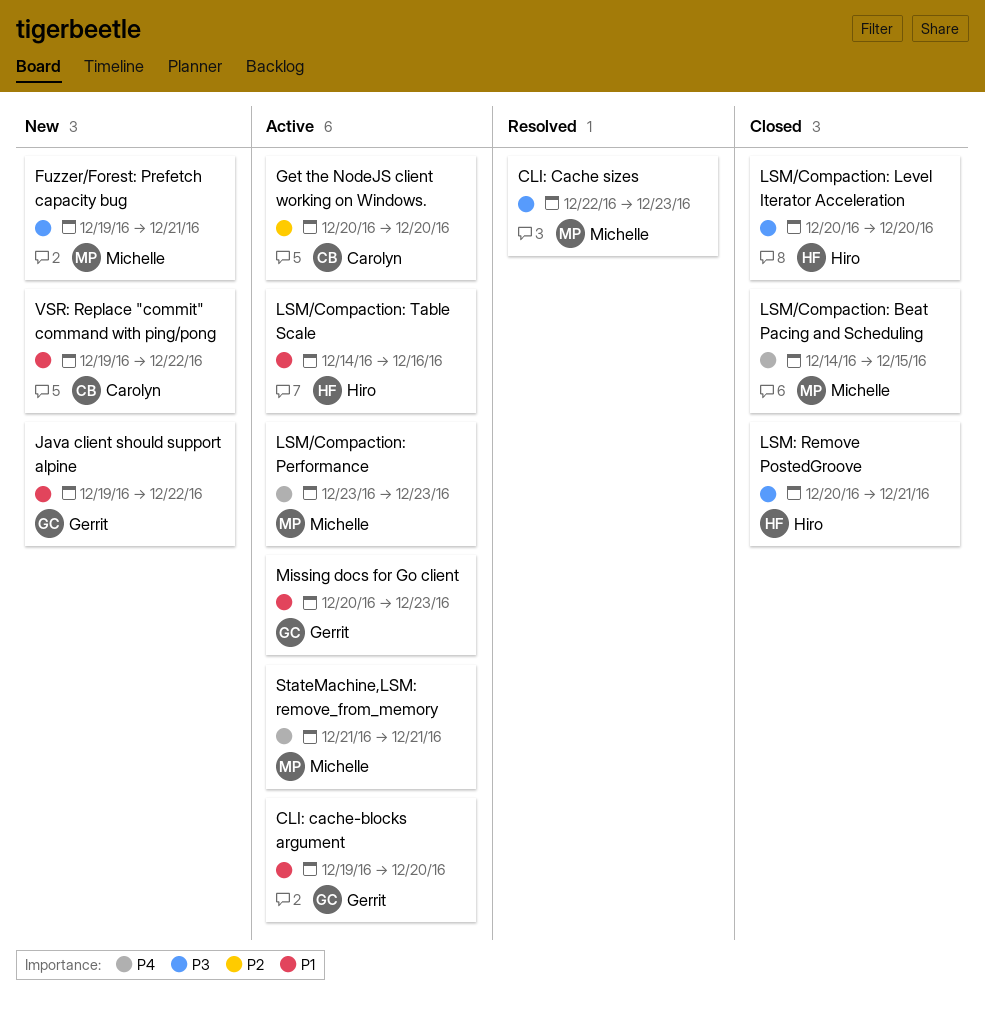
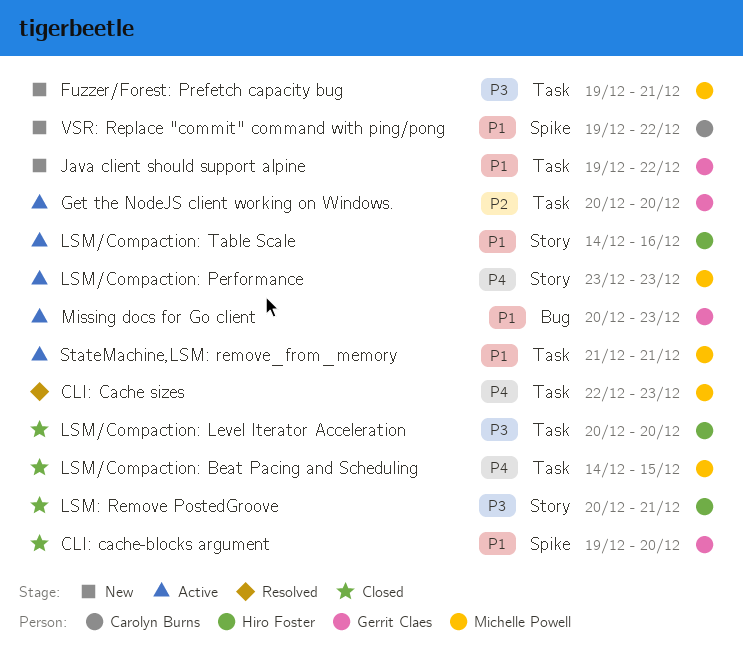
CLI: Cache sizes, priority: P3 -> P4
CLI: cache-blocks argument, status: Active -> Closed
Get the NodeJS client working on Windows., owner: Carolyn Burns -> Gerrit Claes
StateMachine,LSM: remove_from_memory, priority: P4 -> P1

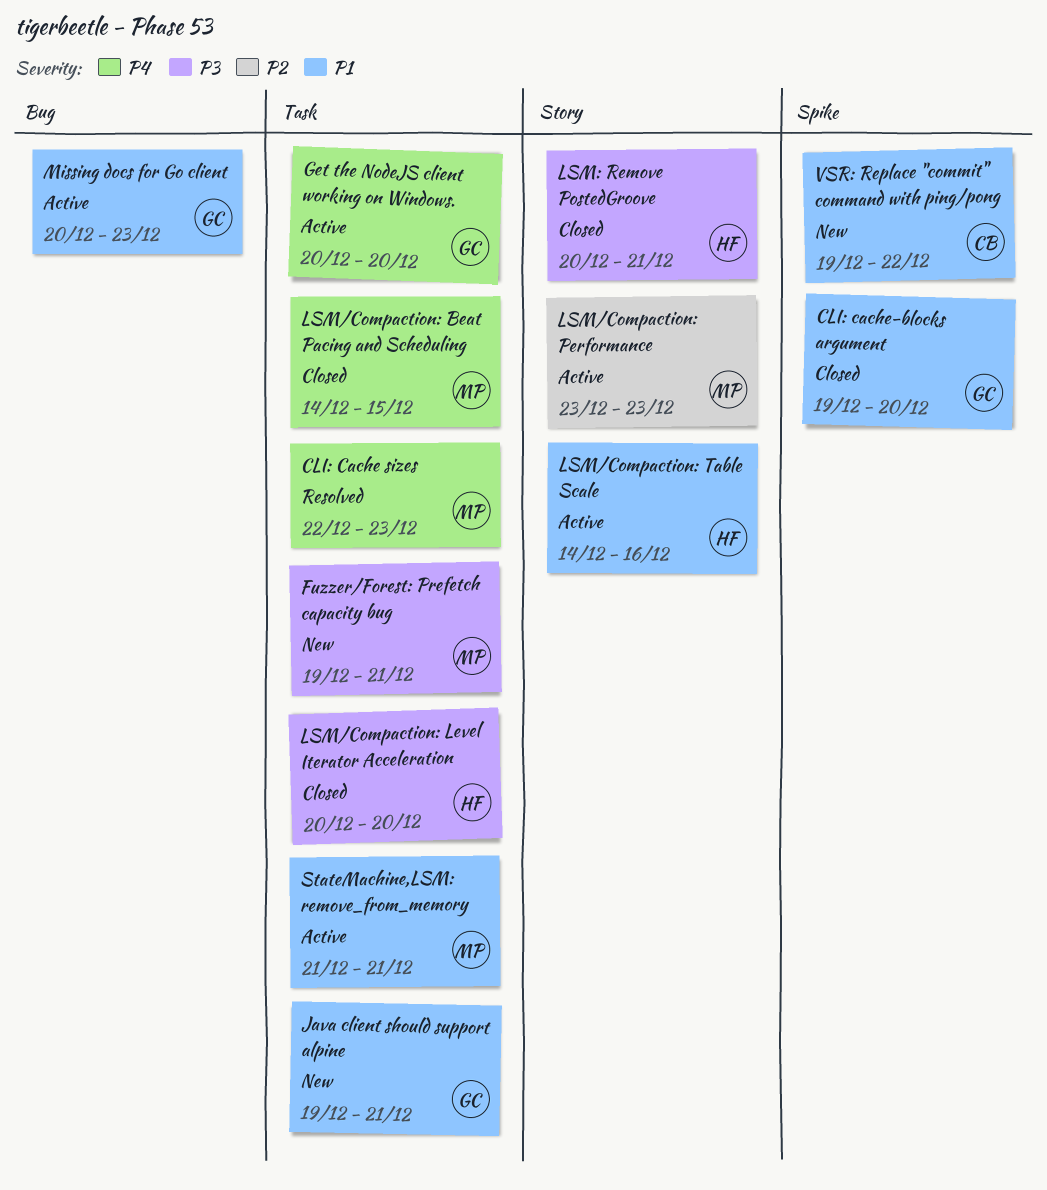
Get the NodeJS client working on Windows., priority: P2 -> P4
Java client should support alpine, due: Dec 22 -> Dec 21
LSM/Compaction: Performance, priority: P4 -> P2

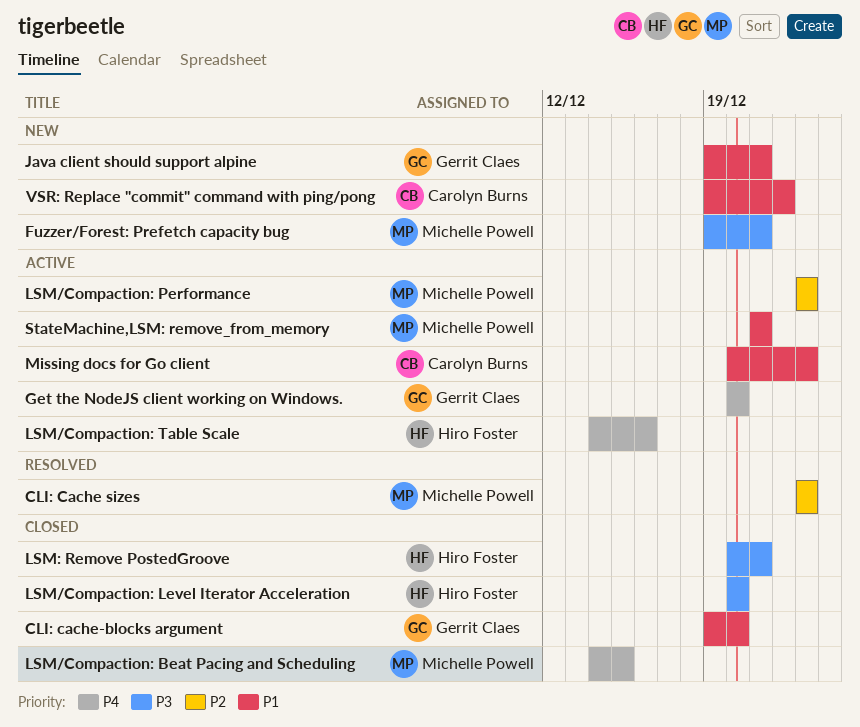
CLI: Cache sizes, priority: P4 -> P2
CLI: Cache sizes, start: Dec 22 -> Dec 23
LSM/Compaction: Table Scale, priority: P1 -> P4
Missing docs for Go client, owner: Gerrit Claes -> Carolyn Burns

